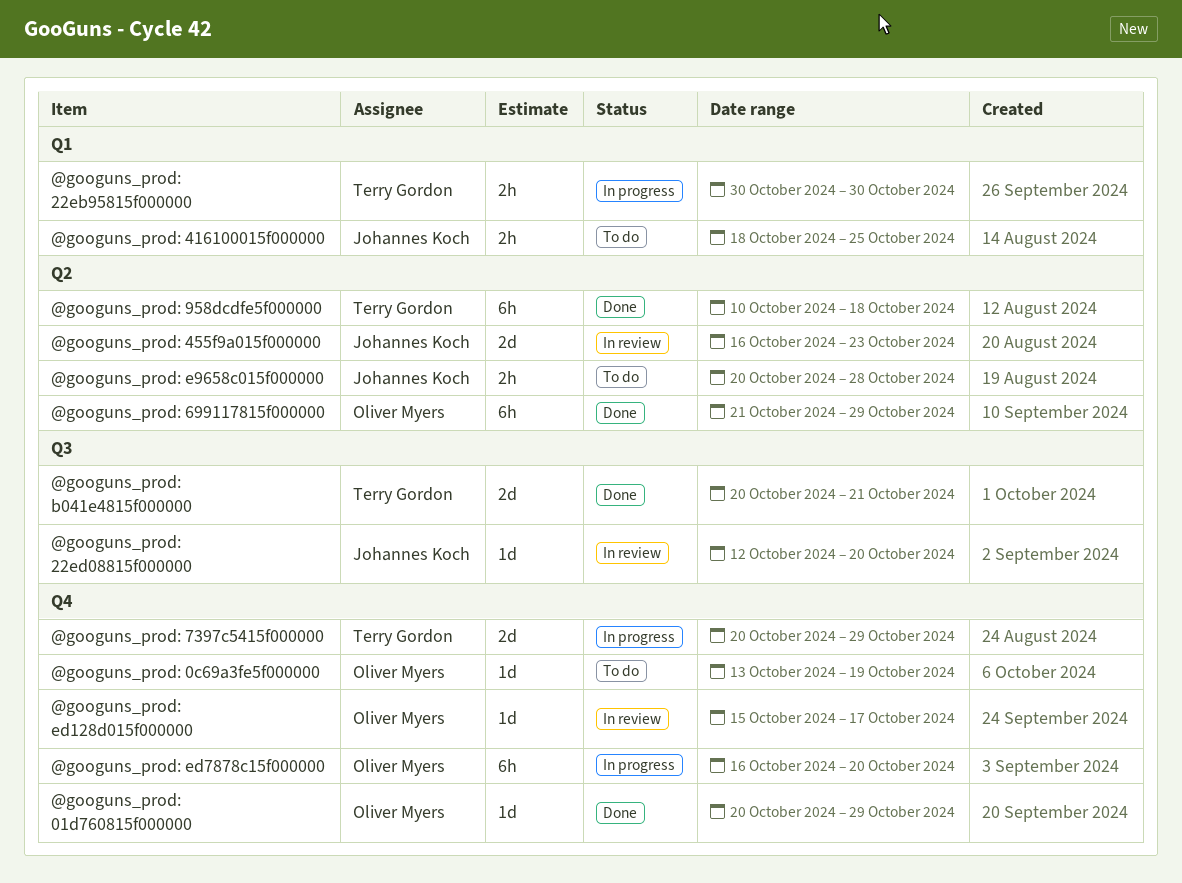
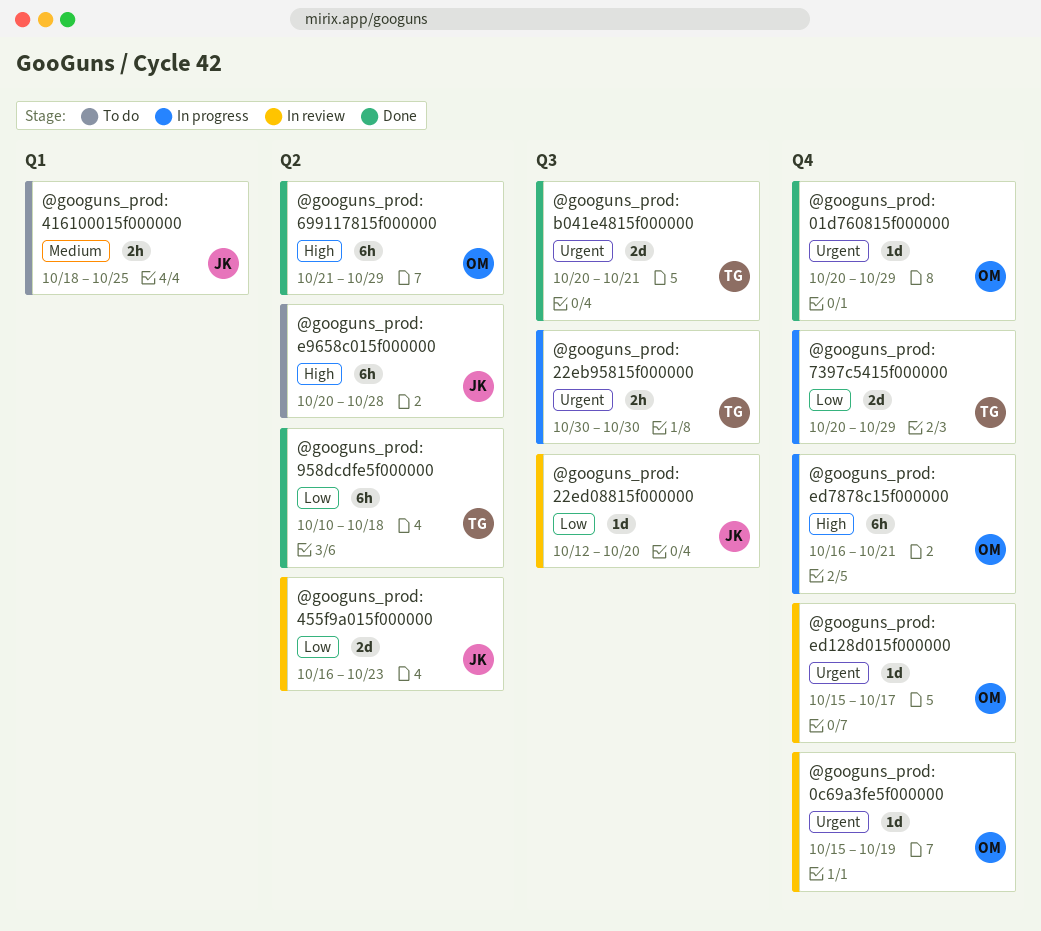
@googuns_prod: 0c69a3fe5f000000, status: To do -> In review
@googuns_prod: 0c69a3fe5f000000, start: Oct 13 -> Oct 15
@googuns_prod: 22eb95815f000000, label: Q1 -> Q3
@googuns_prod: e9658c015f000000, estimate: 2h -> 6h
@googuns_prod: ed7878c15f000000, due: Oct 20 -> Oct 21

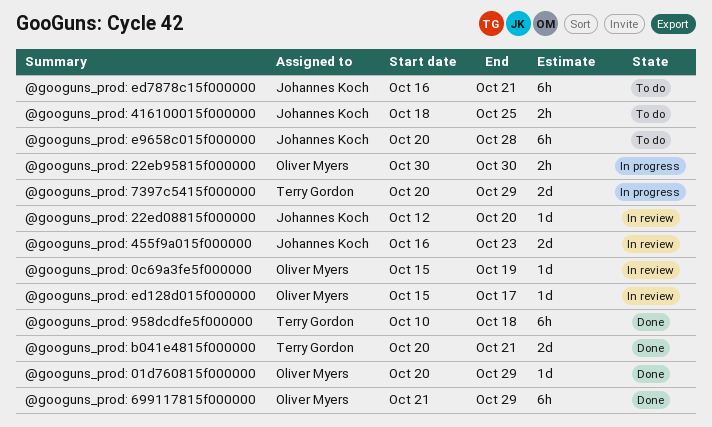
@googuns_prod: 22eb95815f000000, owner: Terry Gordon -> Oliver Myers
@googuns_prod: ed7878c15f000000, status: In progress -> To do
@googuns_prod: ed7878c15f000000, owner: Oliver Myers -> Johannes Koch

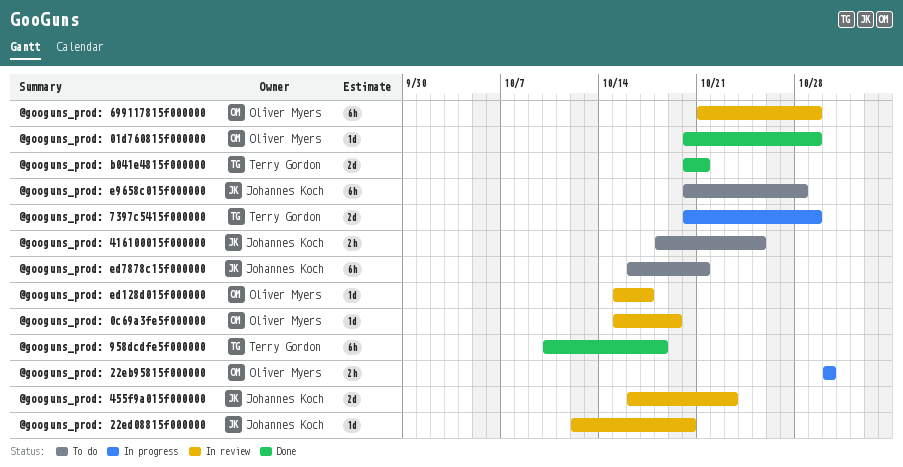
@googuns_prod: 699117815f000000, status: Done -> In review

